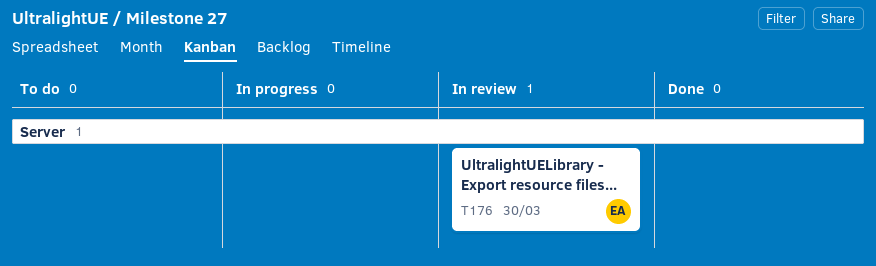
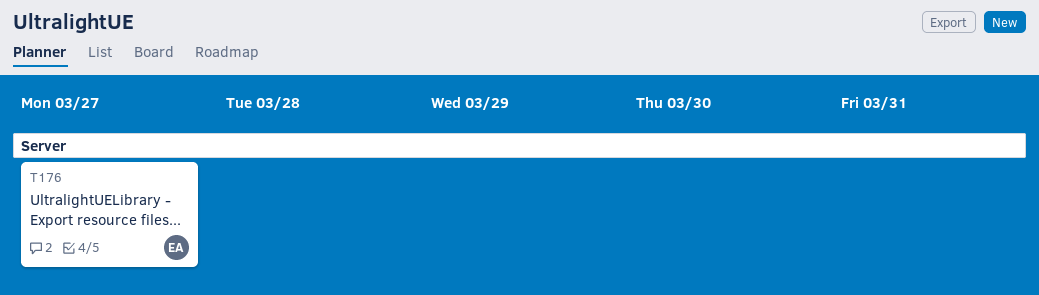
T176, due: Mar 30 -> Mar 27

